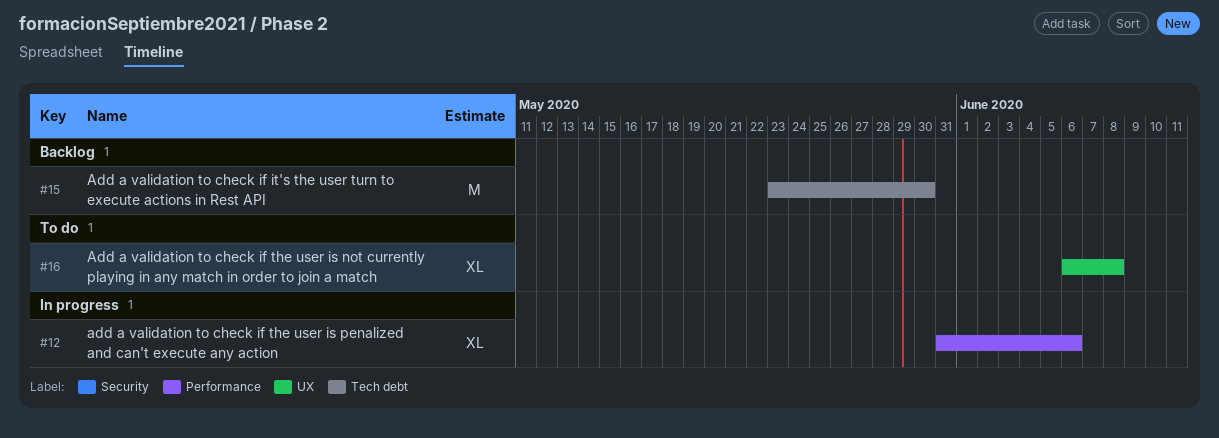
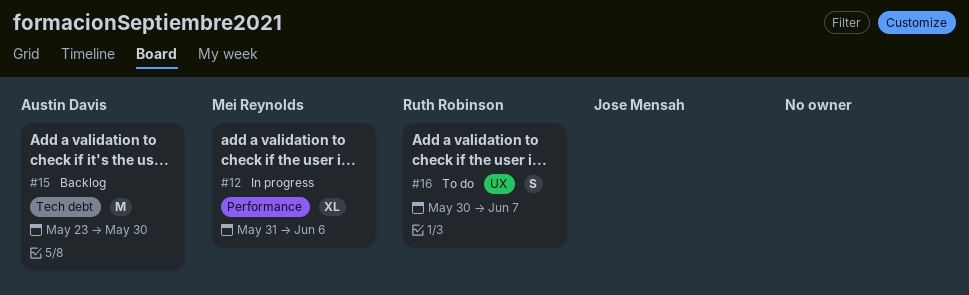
#16, estimate: XL -> S
#16, start: Jun 6 -> May 30
#16, due: Jun 8 -> Jun 7

